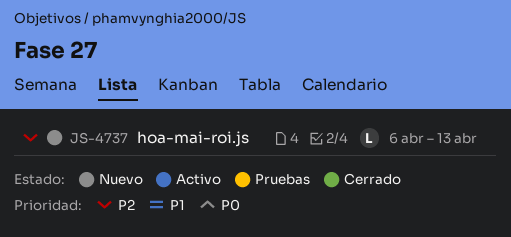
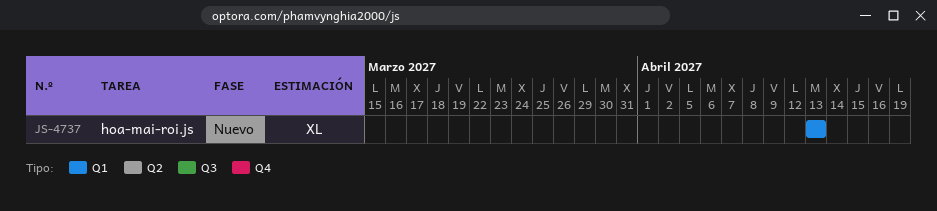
JS-4737, estimate: L -> XL
JS-4737, start: Apr 6 -> Apr 13

